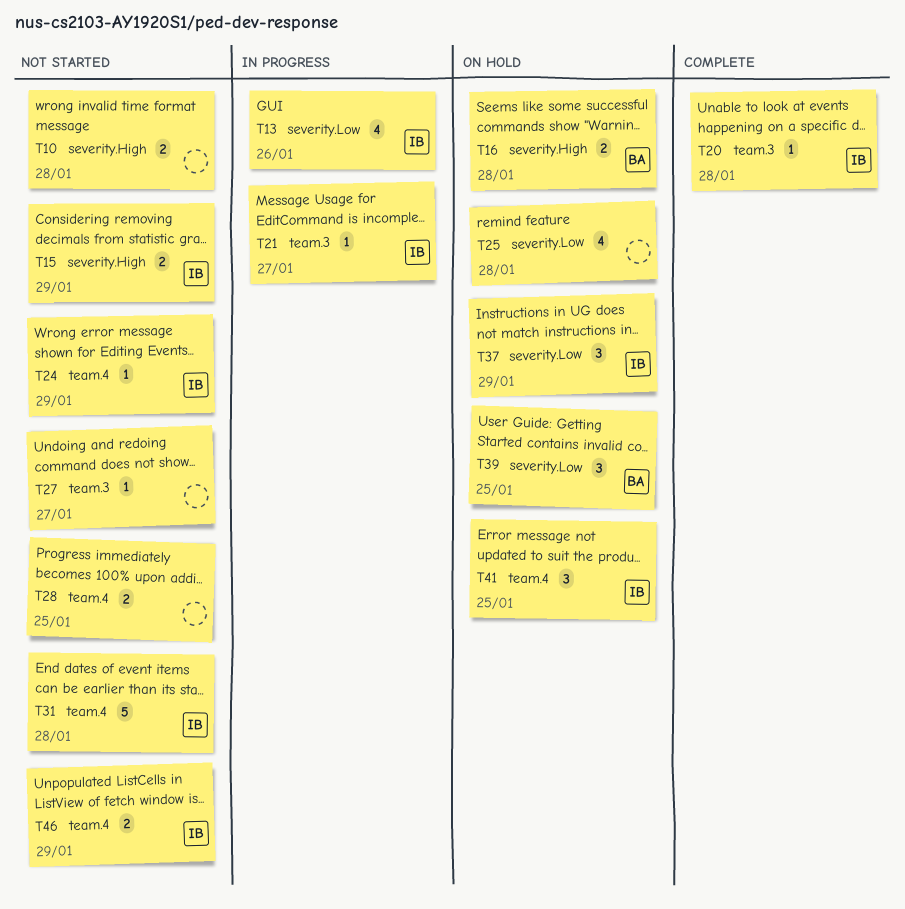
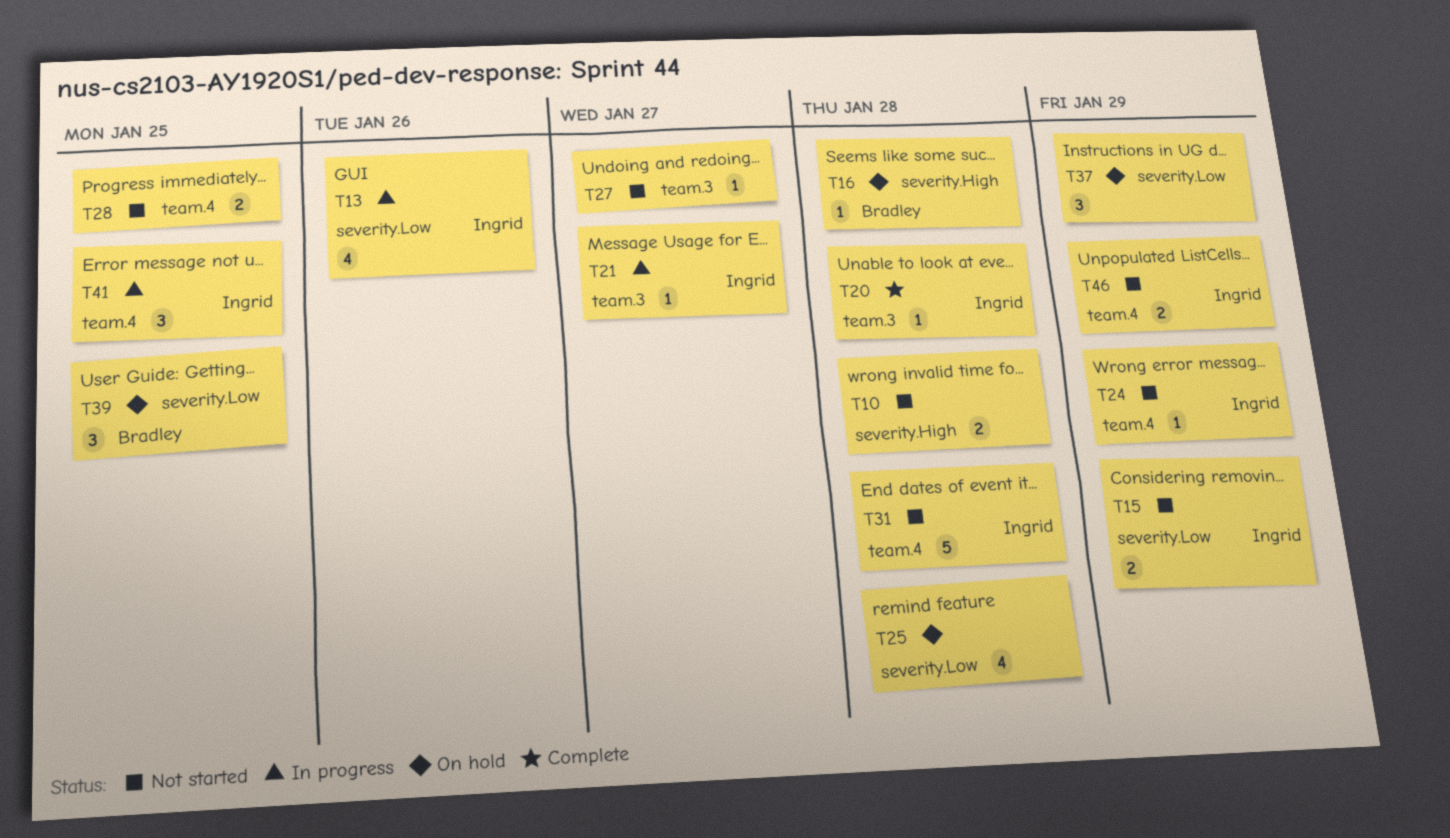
T15, label: severity.High -> severity.Low
T16, estimate: 2 -> 1
T37, owner: Ingrid -> none
T41, status: On hold -> In progress

